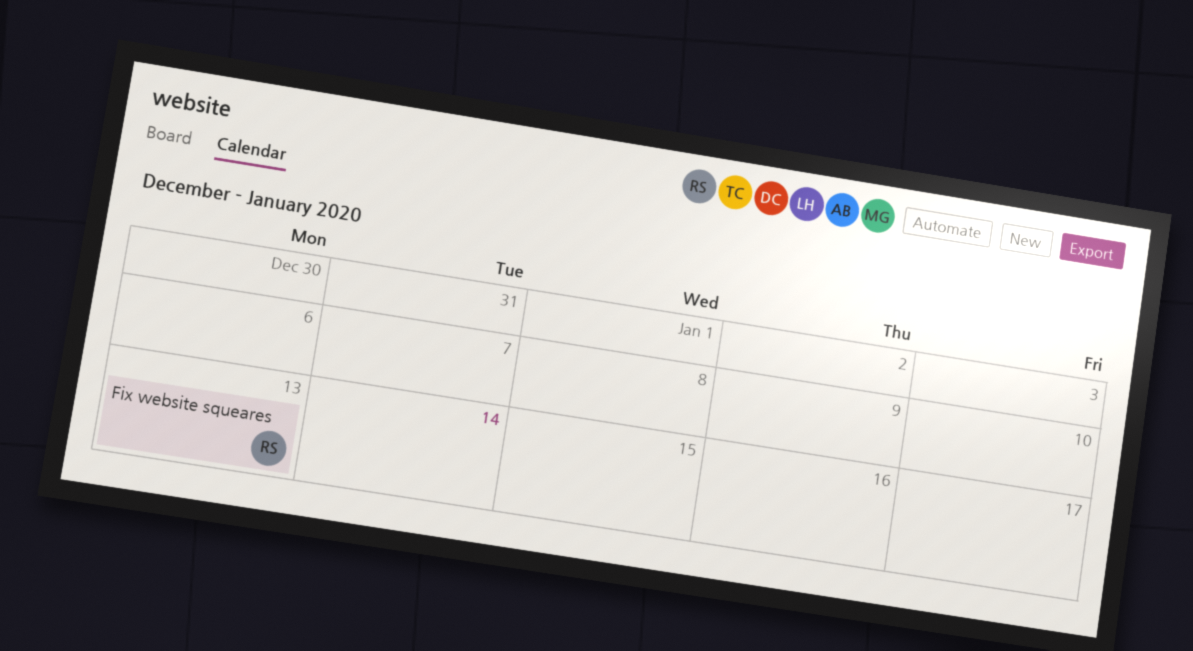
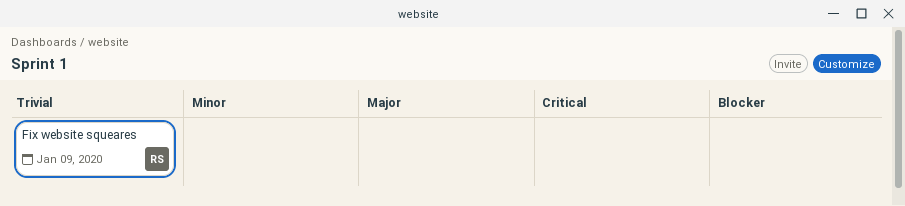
Fix website squeares, due: Jan 13 -> Jan 9

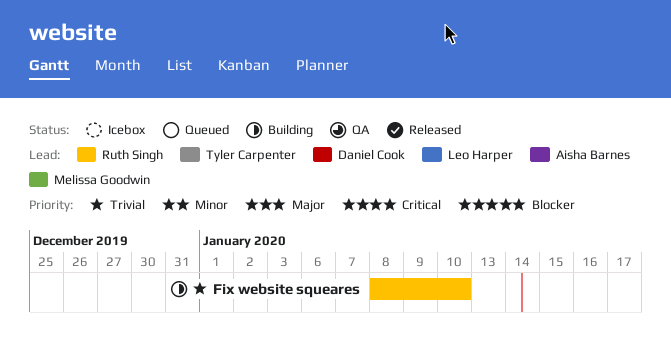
Fix website squeares, due: Jan 9 -> Jan 10

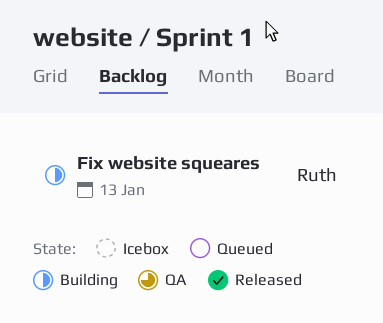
Fix website squeares, due: Jan 10 -> Jan 13

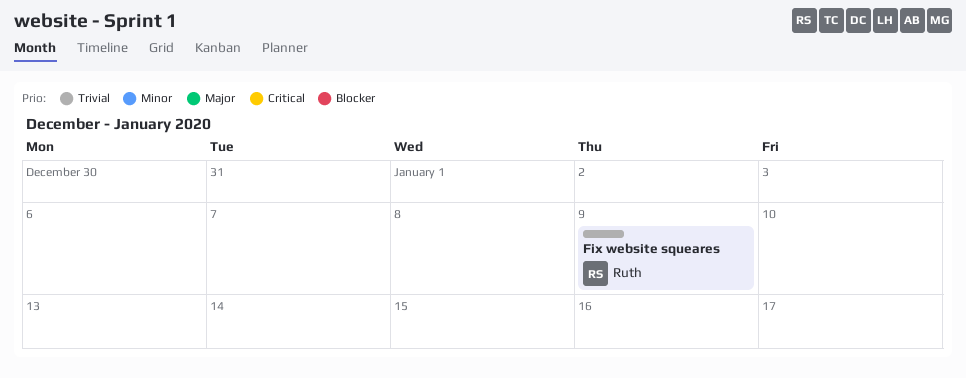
Fix website squeares, due: Jan 13 -> Jan 9

